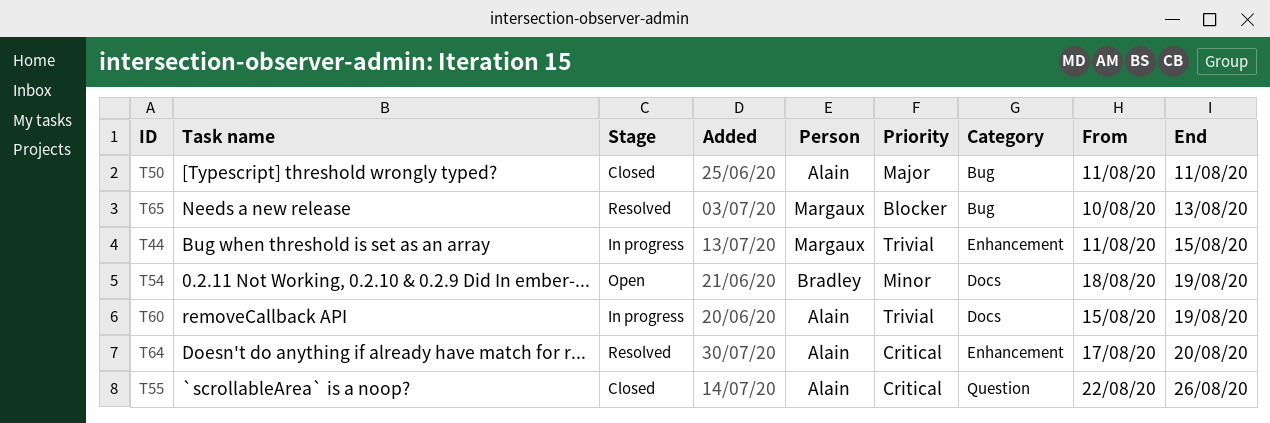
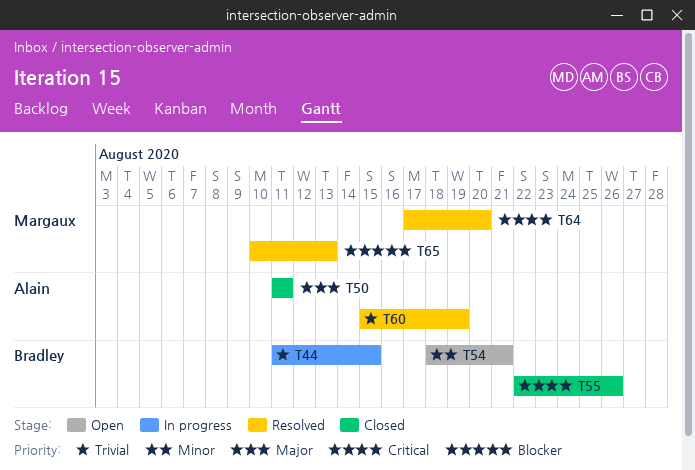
T44, owner: Margaux -> Bradley
T54, due: Aug 19 -> Aug 21
T55, owner: Alain -> Bradley
T60, status: In progress -> Resolved
T64, owner: Alain -> Margaux

